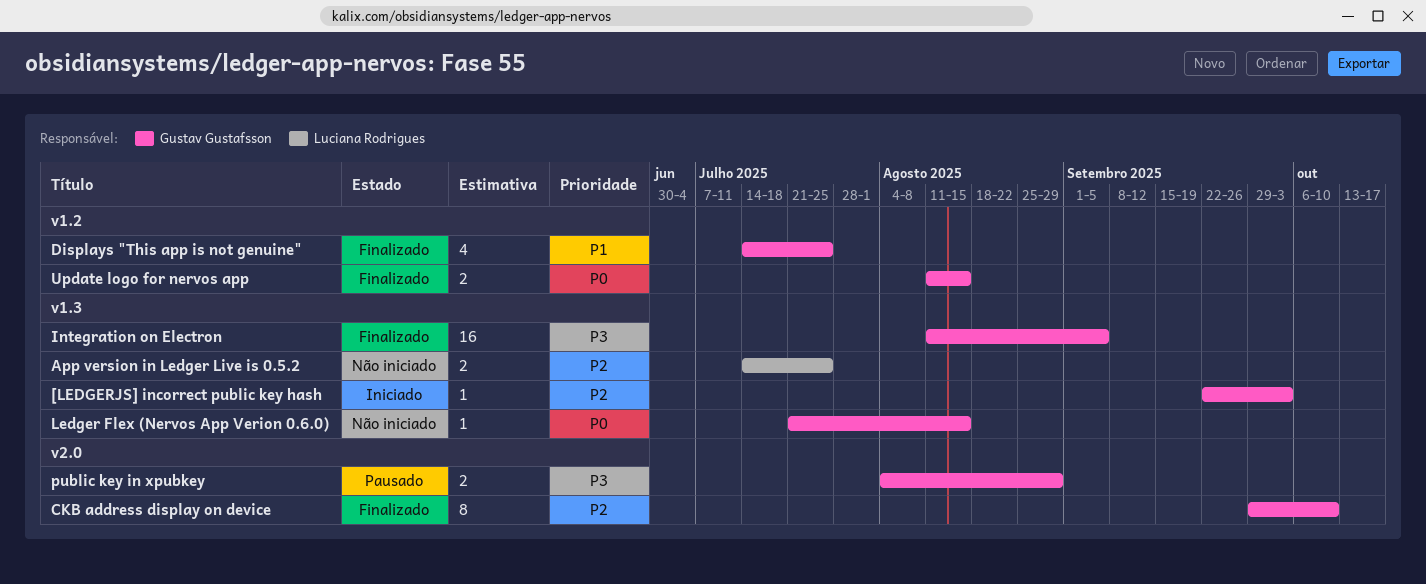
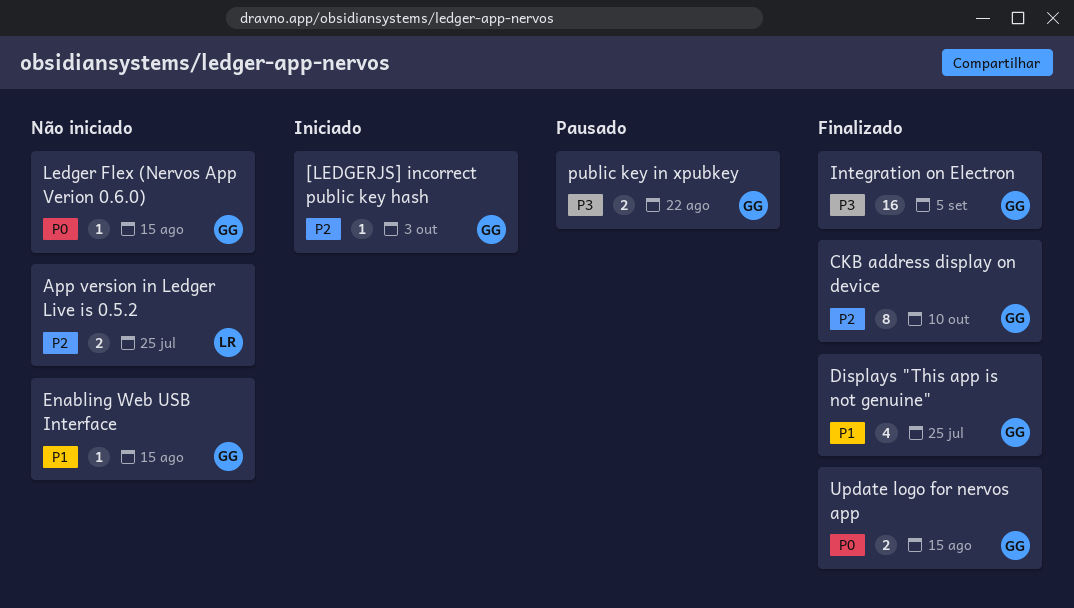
Enabling Web USB Interface: none -> present
public key in xpubkey, due: Aug 29 -> Aug 22

